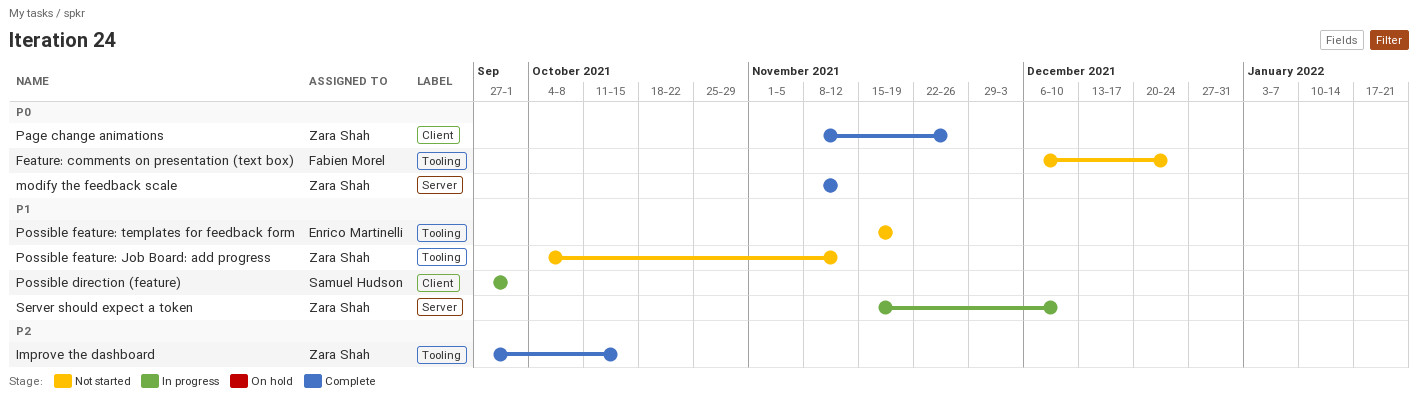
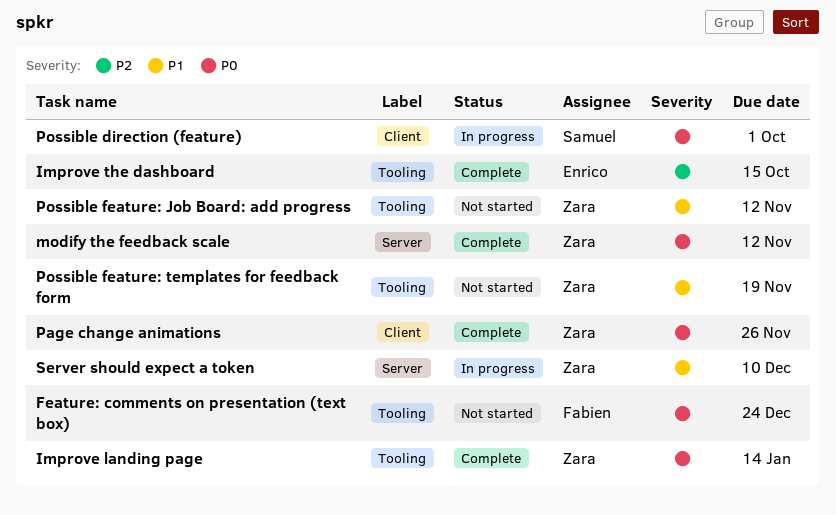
Improve landing page: none -> present
Improve the dashboard, owner: Zara Shah -> Enrico Martinelli
Possible direction (feature), priority: P1 -> P0
Possible feature: templates for feedback form, owner: Enrico Martinelli -> Zara Shah

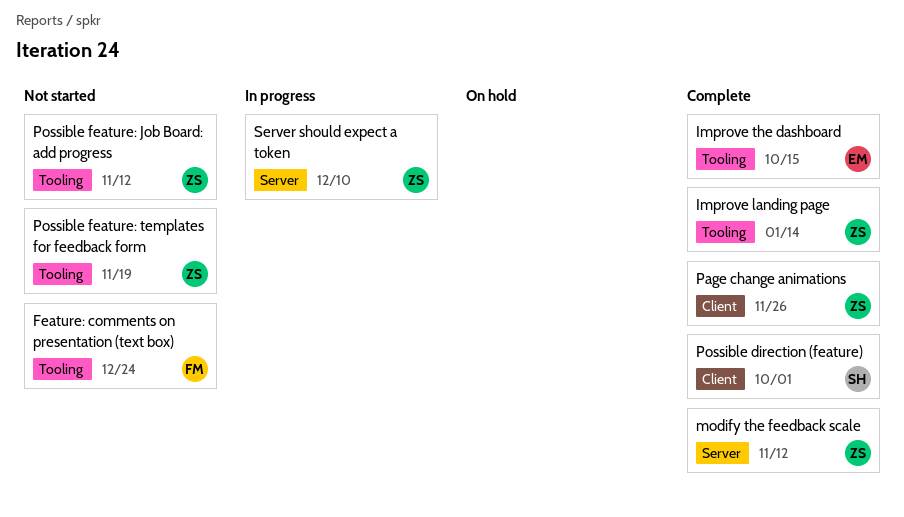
Possible direction (feature), status: In progress -> Complete

